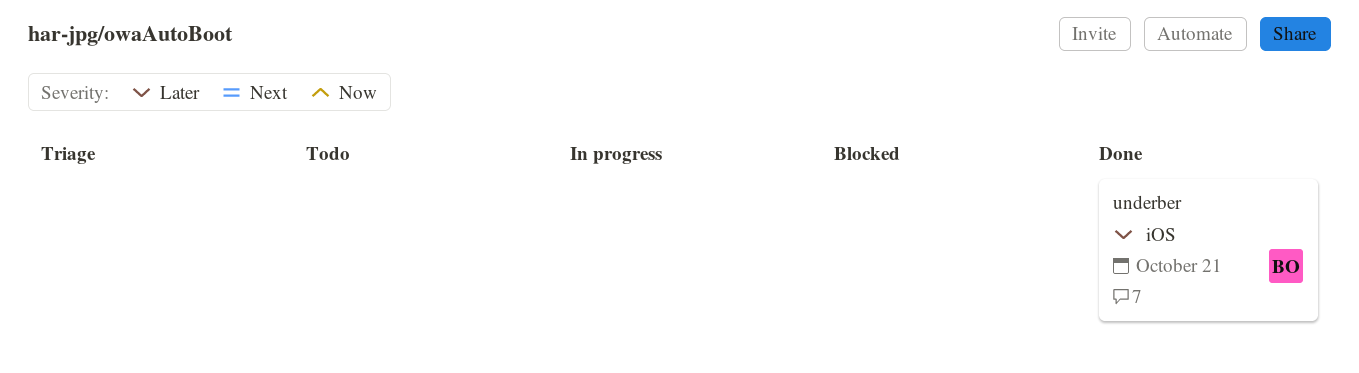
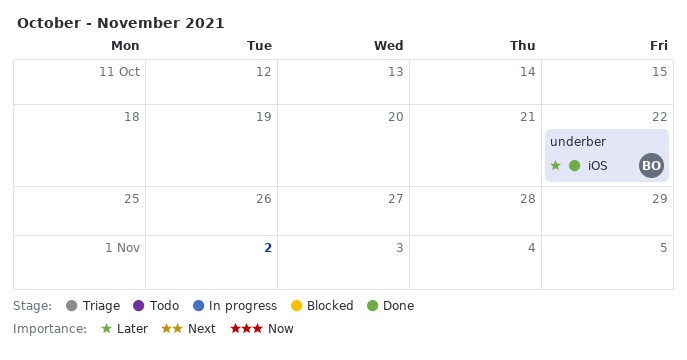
underber, due: Oct 21 -> Oct 22

